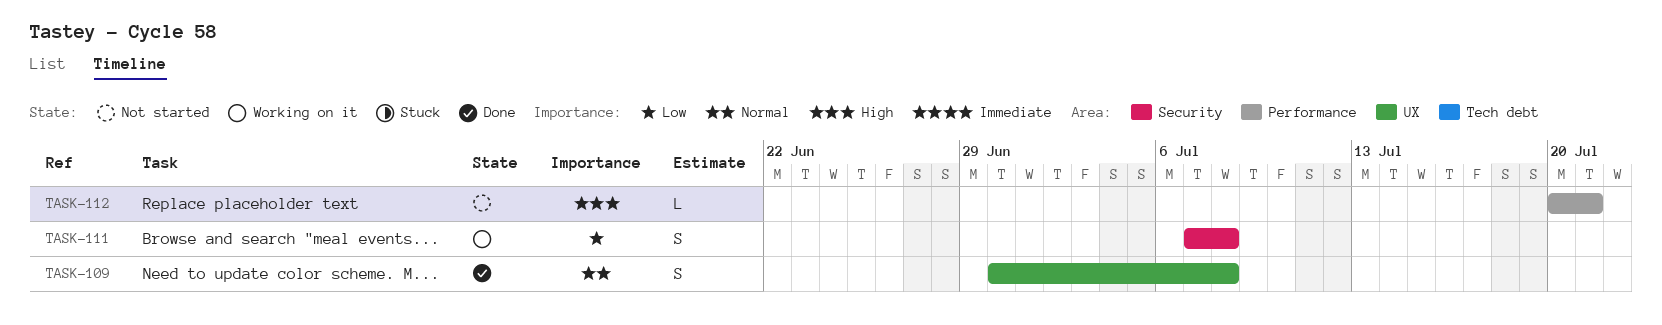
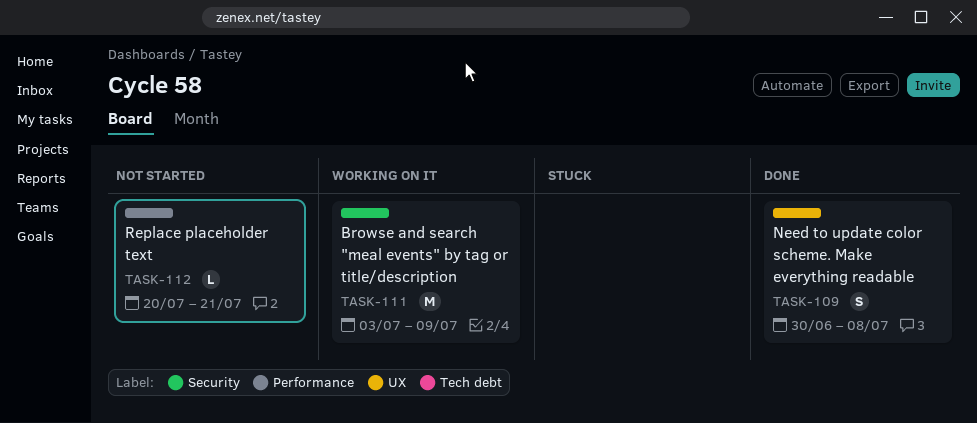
TASK-111, estimate: S -> M
TASK-111, start: Jul 7 -> Jul 3
TASK-111, due: Jul 8 -> Jul 9

